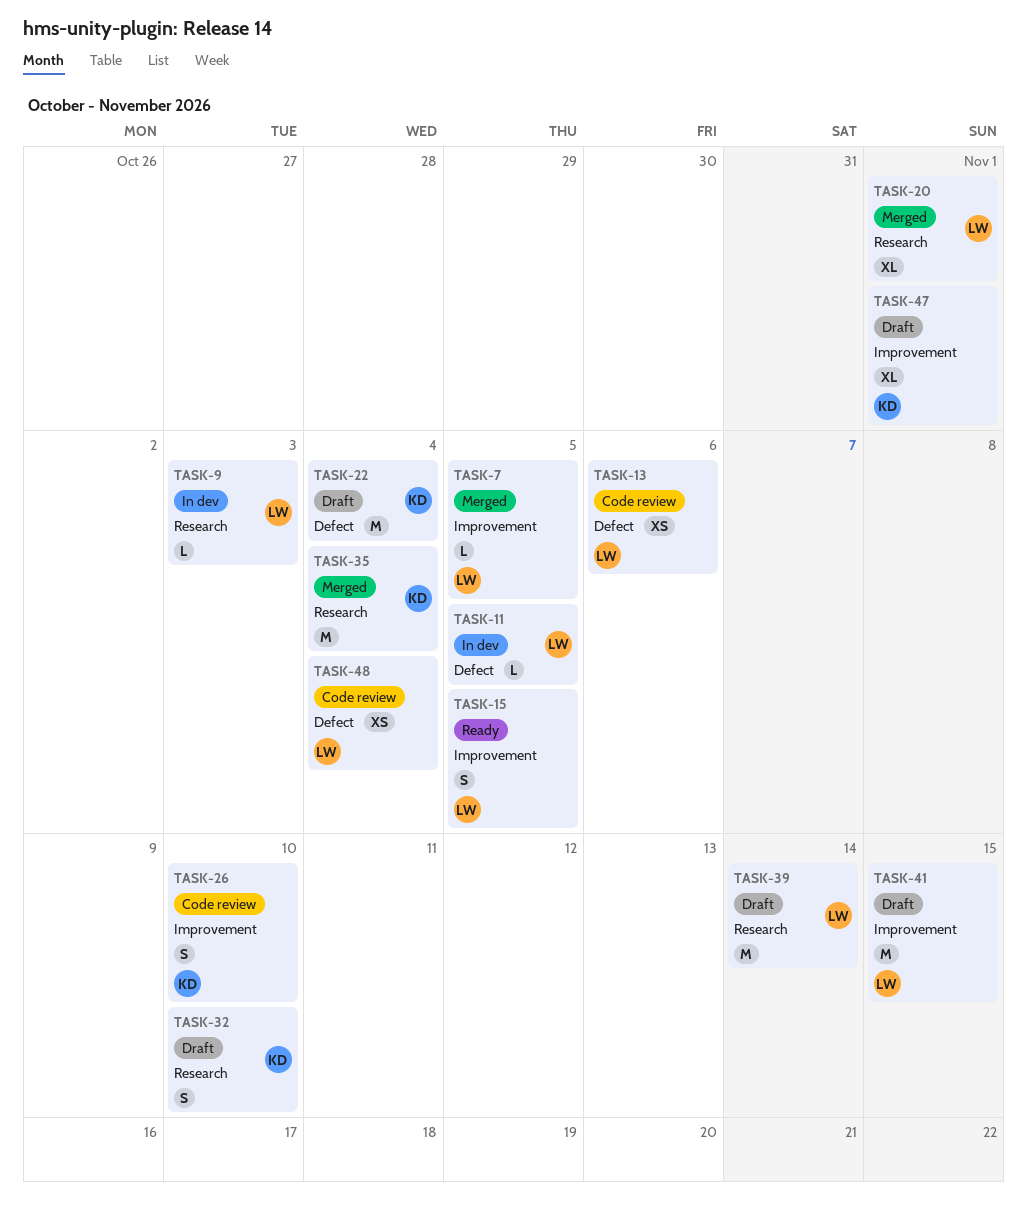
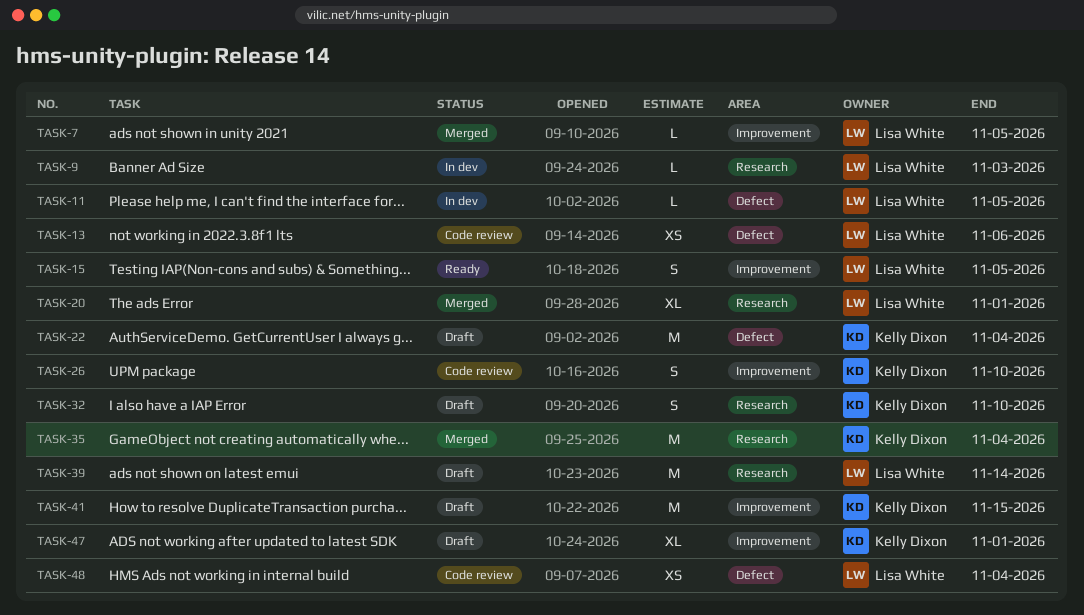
TASK-41, owner: Lisa White -> Kelly Dixon

